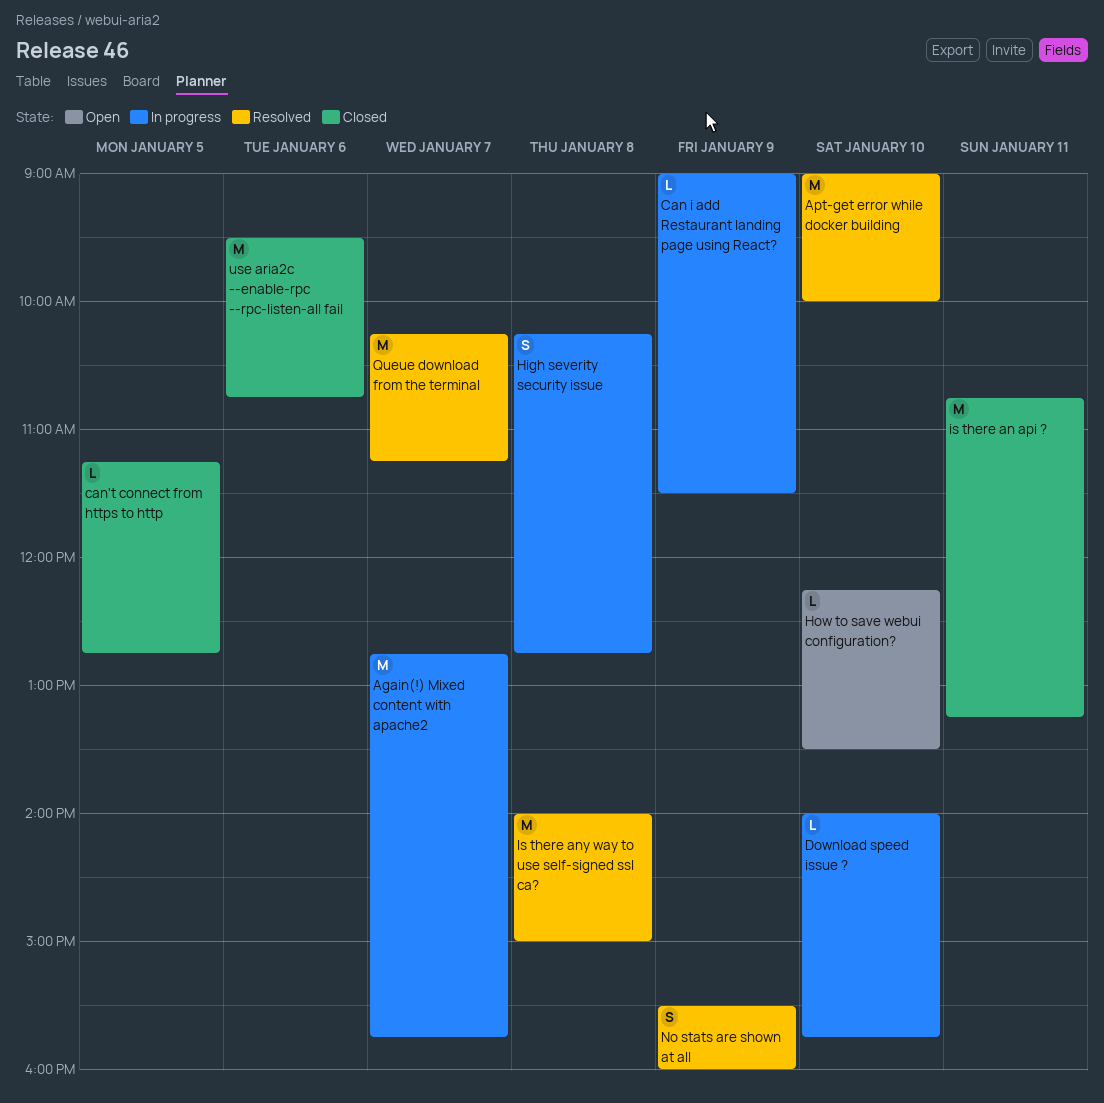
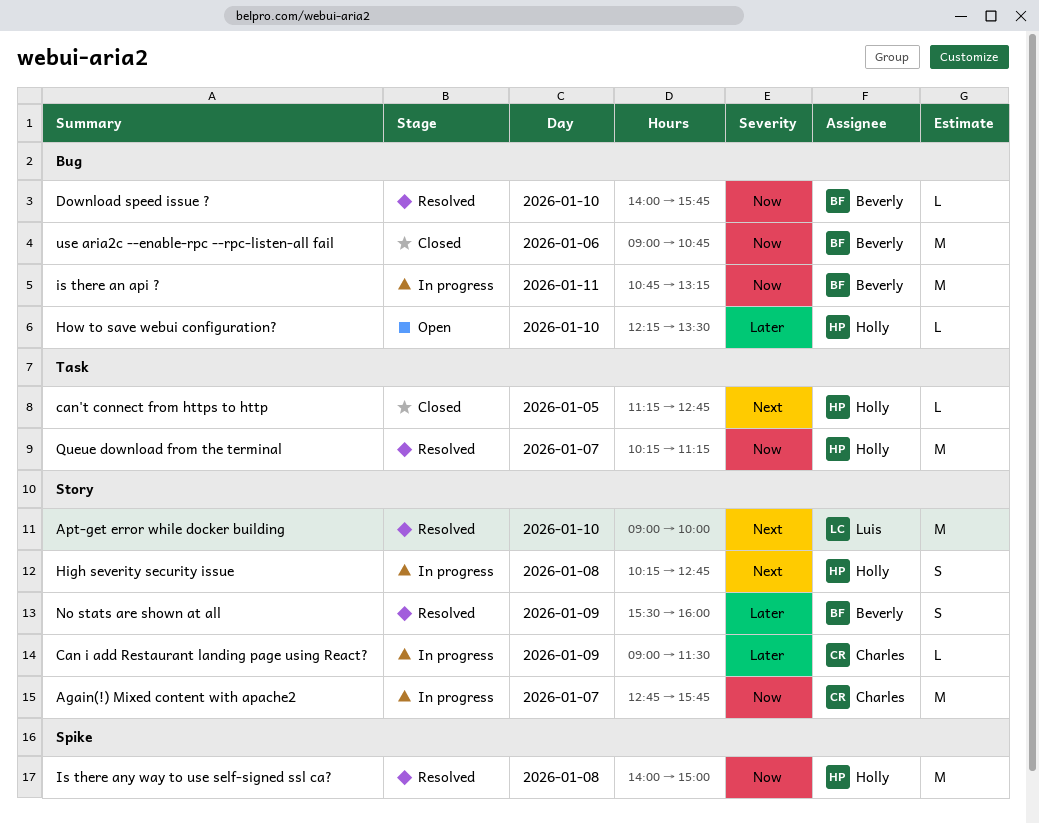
Download speed issue ?, status: In progress -> Resolved
is there an api ?, status: Closed -> In progress
use aria2c --enable-rpc --rpc-listen-all fail, begins: 09:30 -> 09:00

